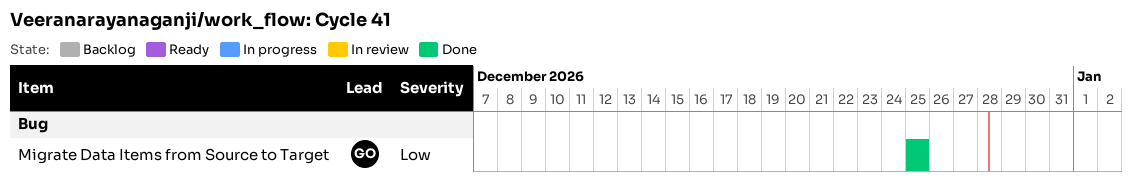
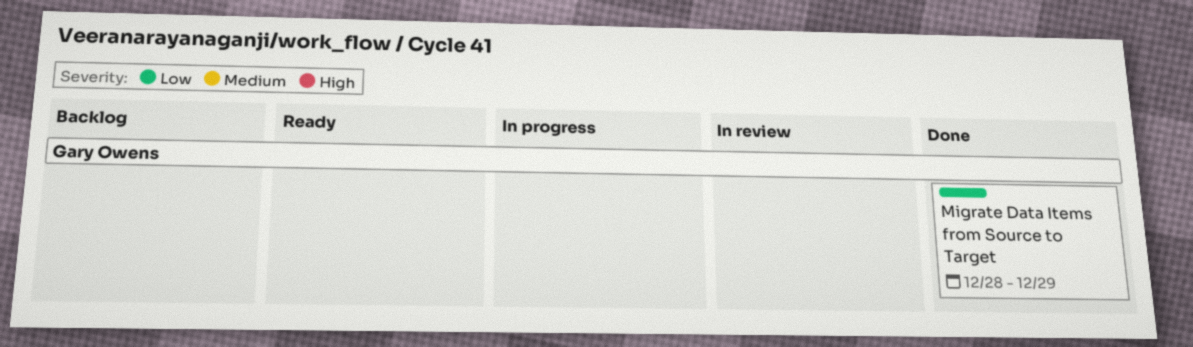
Migrate Data Items from Source to Target, start: Dec 25 -> Dec 28
Migrate Data Items from Source to Target, due: Dec 25 -> Dec 29

